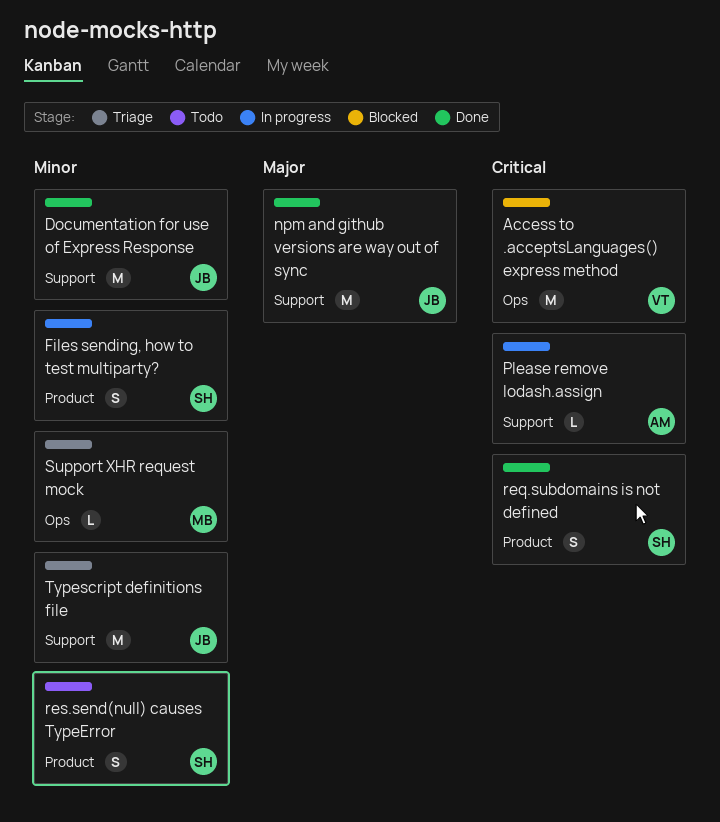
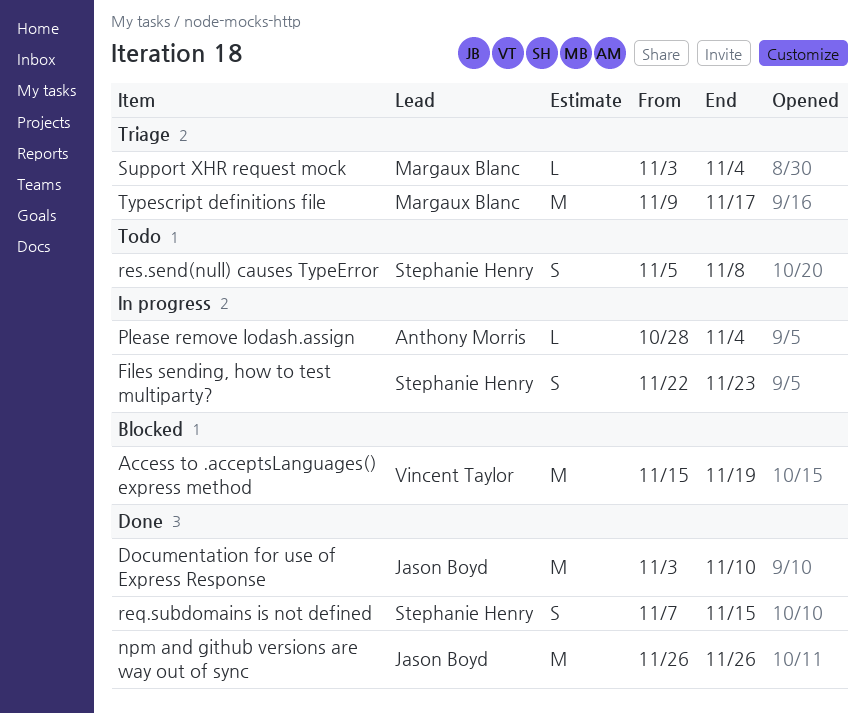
Typescript definitions file, owner: Jason Boyd -> Margaux Blanc

